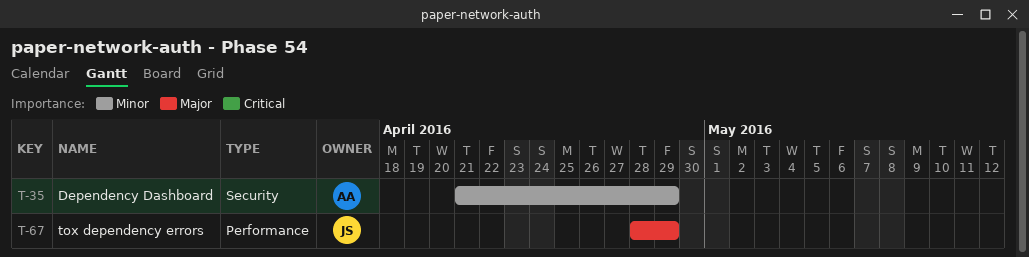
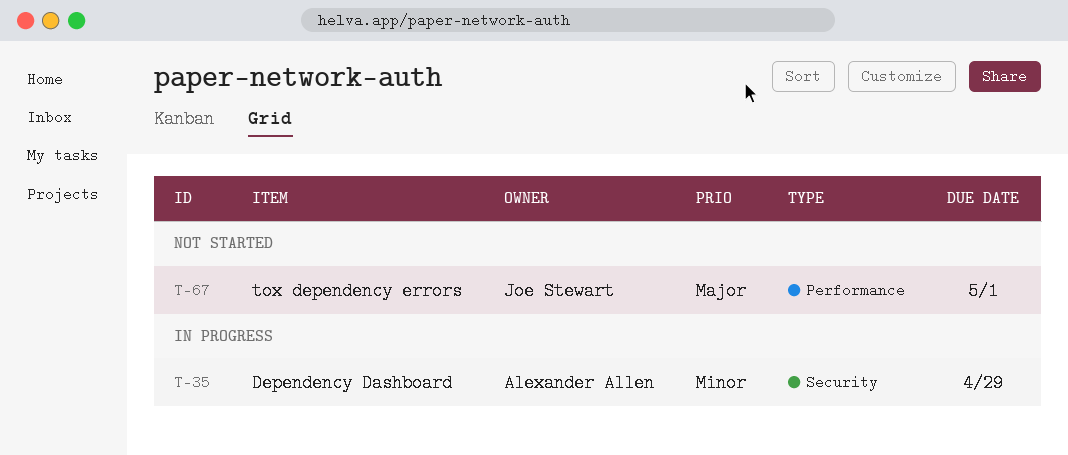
T-67, due: Apr 29 -> May 1

